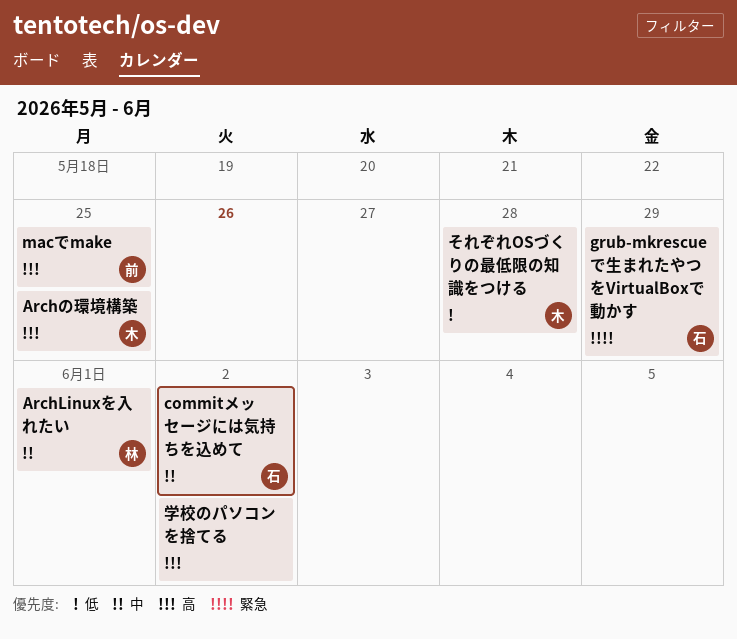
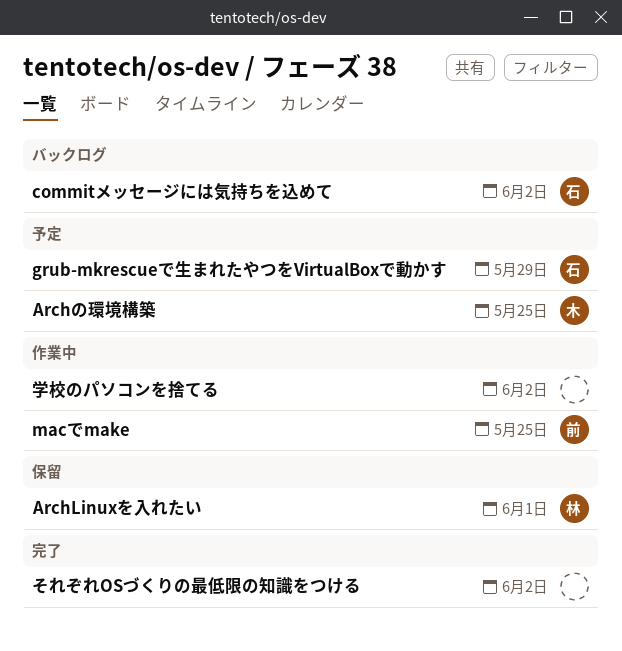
それぞれOSづくりの最低限の知識をつける, owner: 木 -> none
それぞれOSづくりの最低限の知識をつける, due: May 28 -> Jun 2

